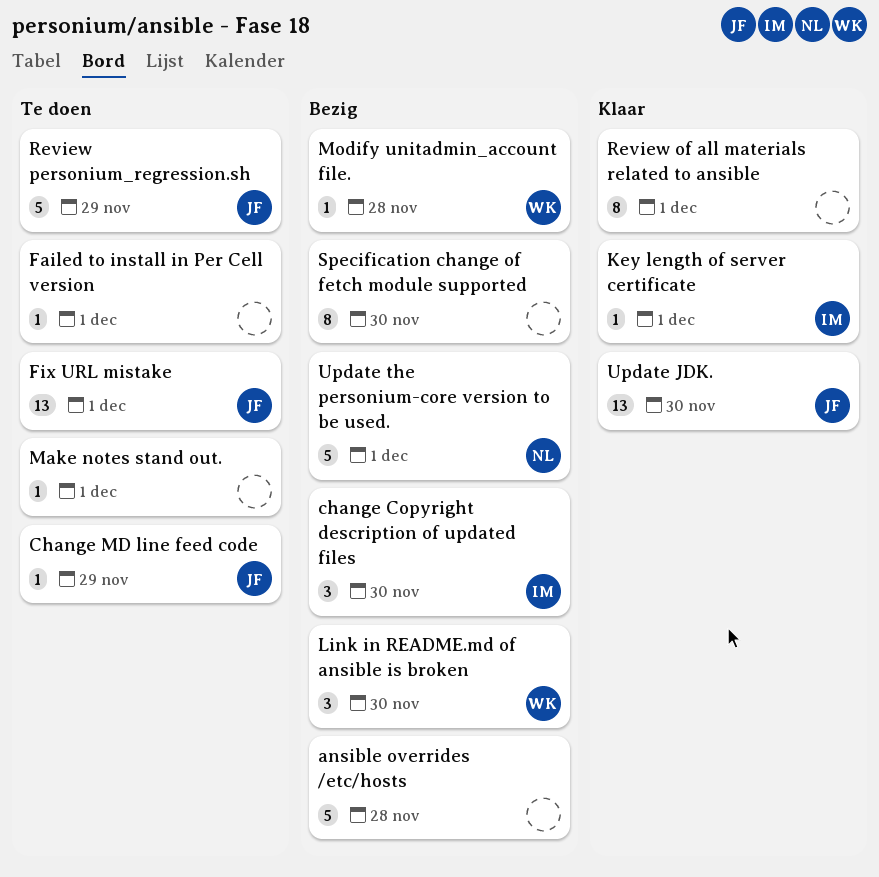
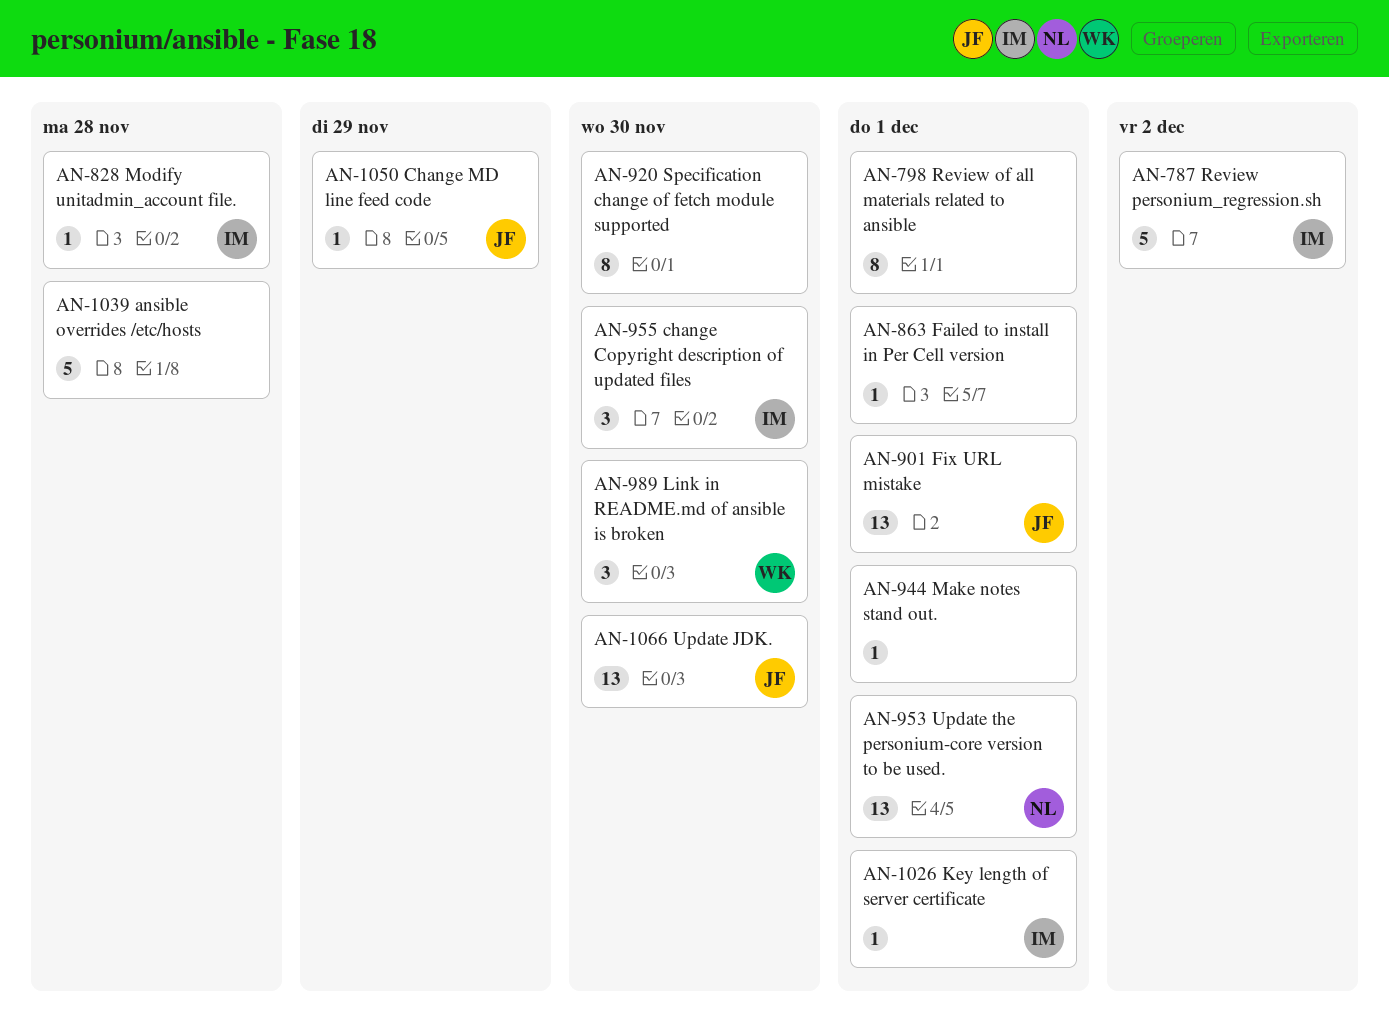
Modify unitadmin_account file., owner: WK -> IM
Review personium_regression.sh, owner: JF -> IM
Review personium_regression.sh, due: Nov 29 -> Dec 2
Update the personium-core version to be used., estimate: 5 -> 13

